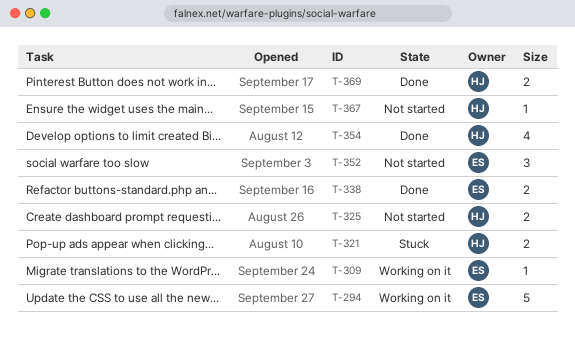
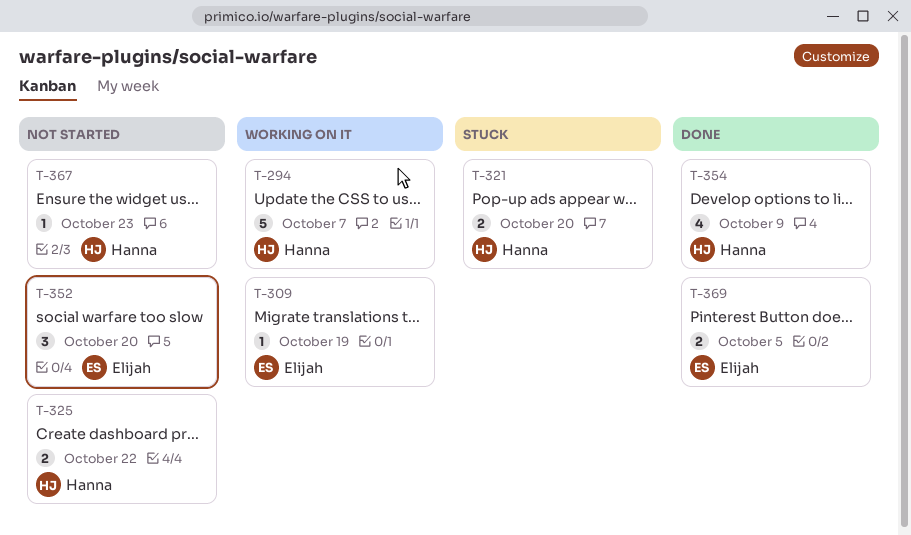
T-294, owner: Elijah -> Hanna
T-338: present -> none
T-369, owner: Hanna -> Elijah

